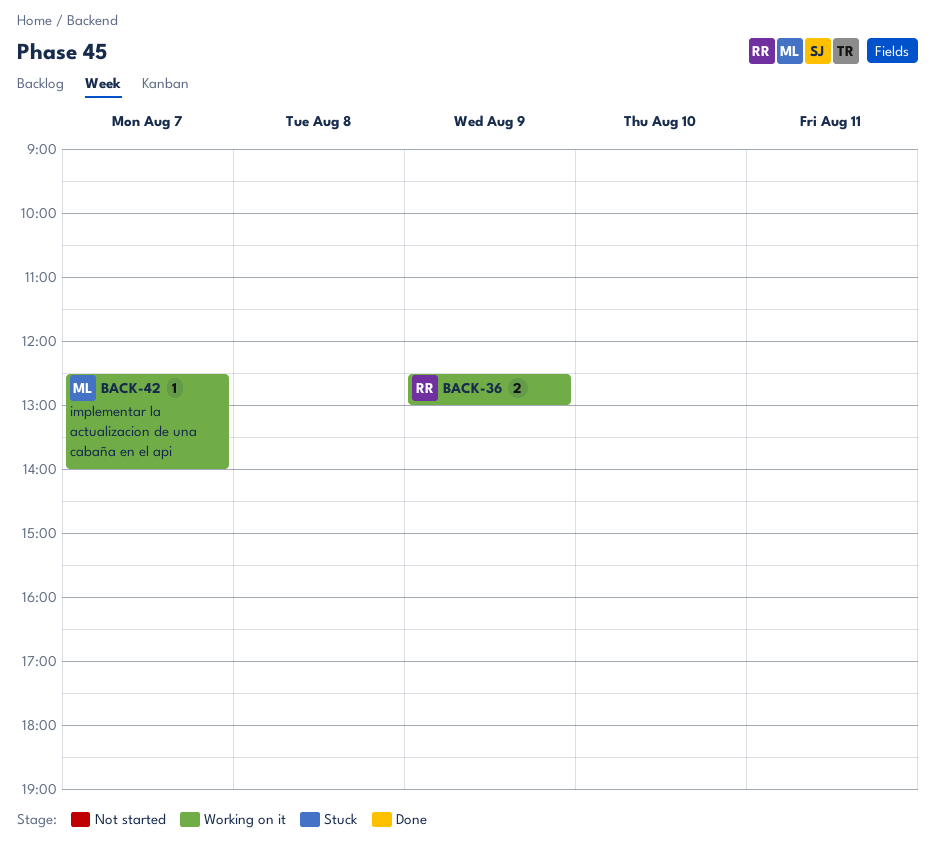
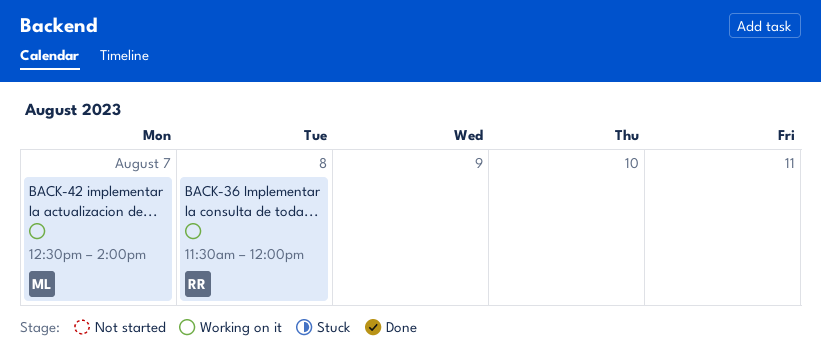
BACK-36, day: Aug 9 -> Aug 8
BACK-36, begins: 12:30 -> 11:30
BACK-36, ends: 13:00 -> 12:00

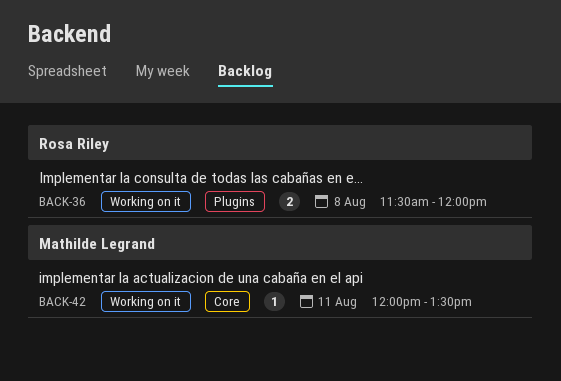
BACK-42, day: Aug 7 -> Aug 11
BACK-42, begins: 12:30 -> 12:00
BACK-42, ends: 14:00 -> 13:30

